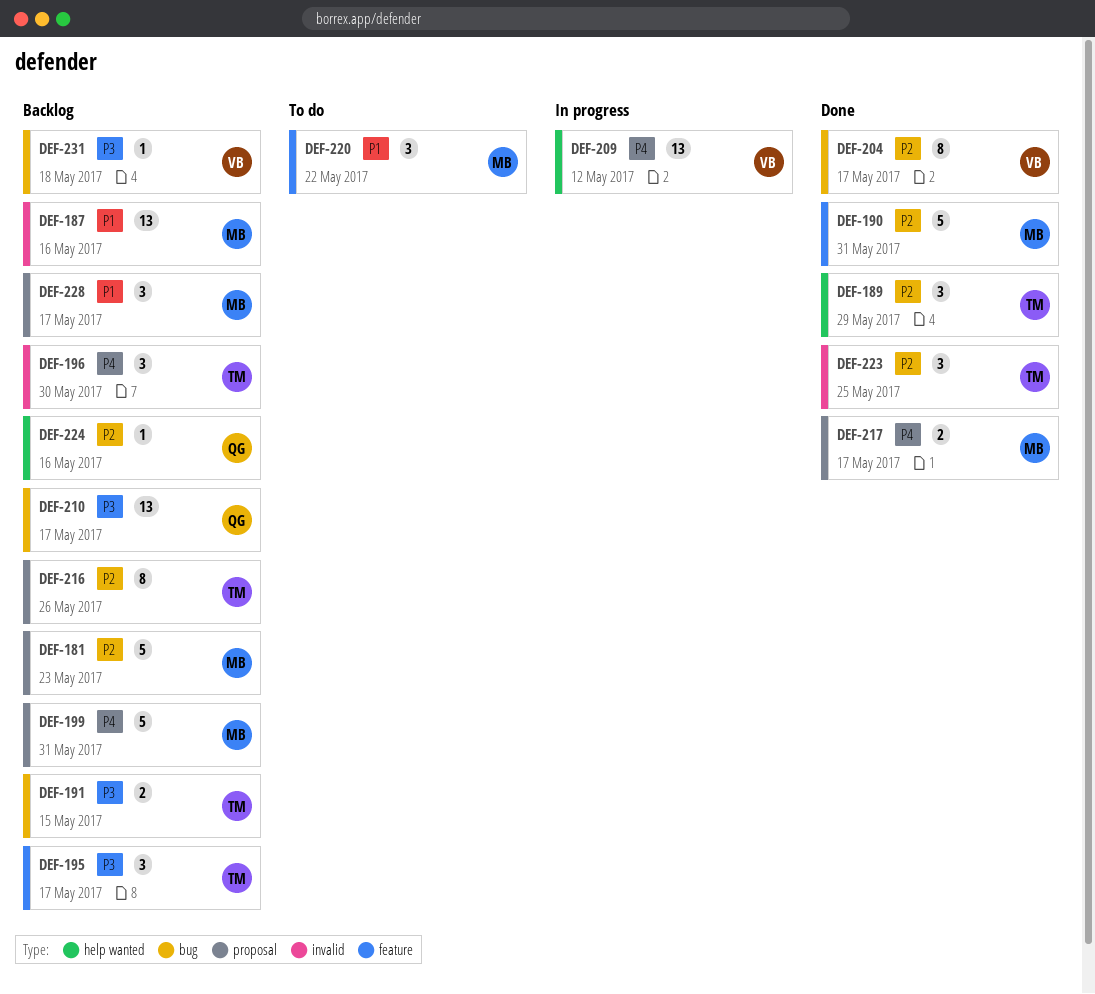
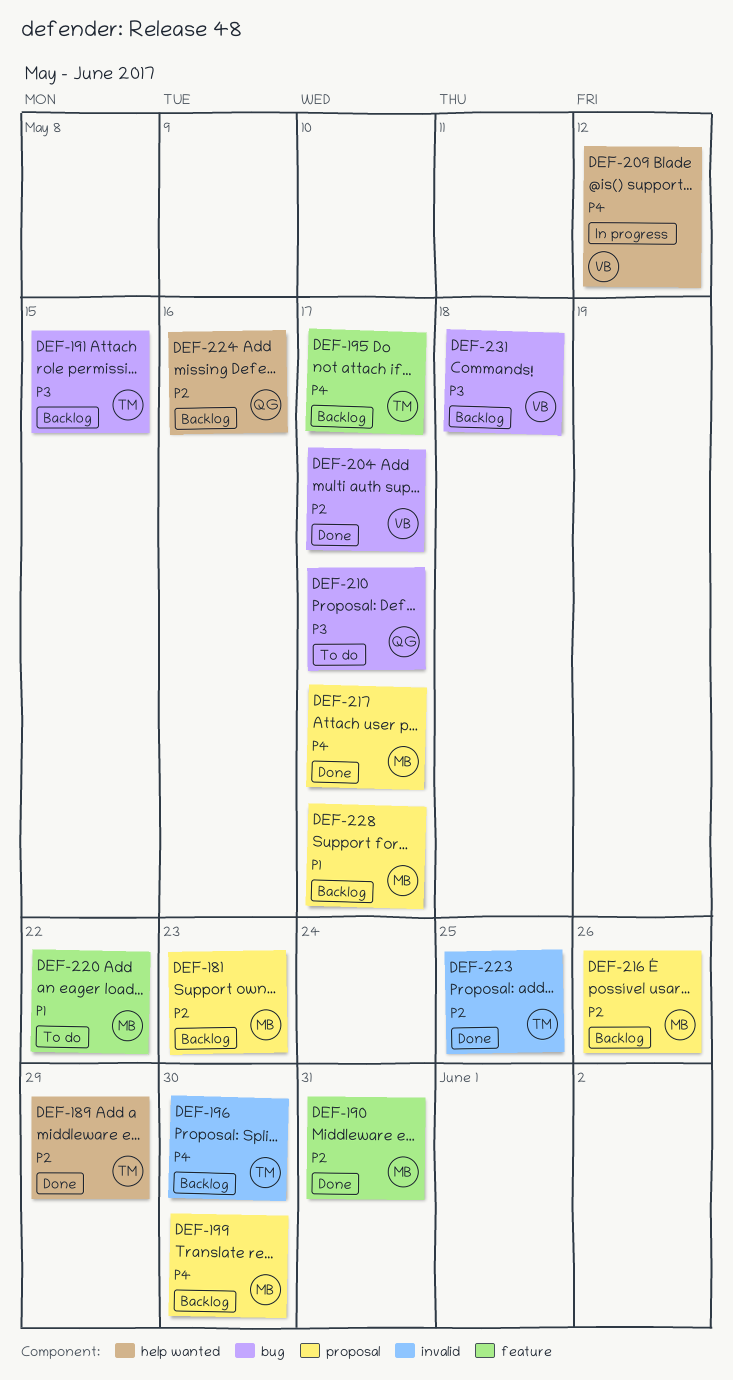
DEF-187: present -> none
DEF-195, priority: P3 -> P4
DEF-199, due: May 31 -> May 30
DEF-210, status: Backlog -> To do
DEF-216, owner: TM -> MB

